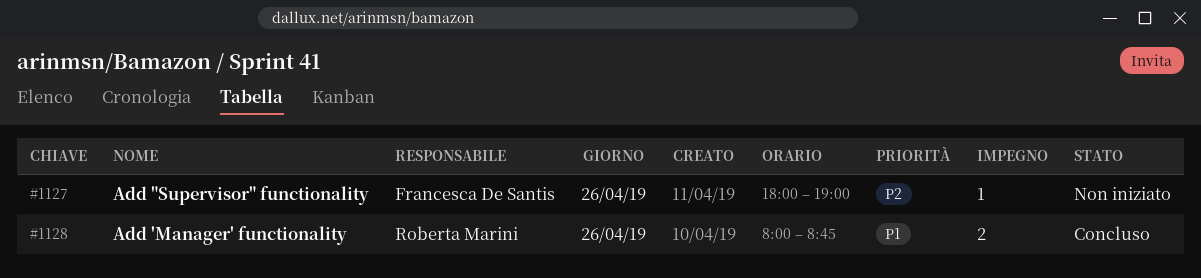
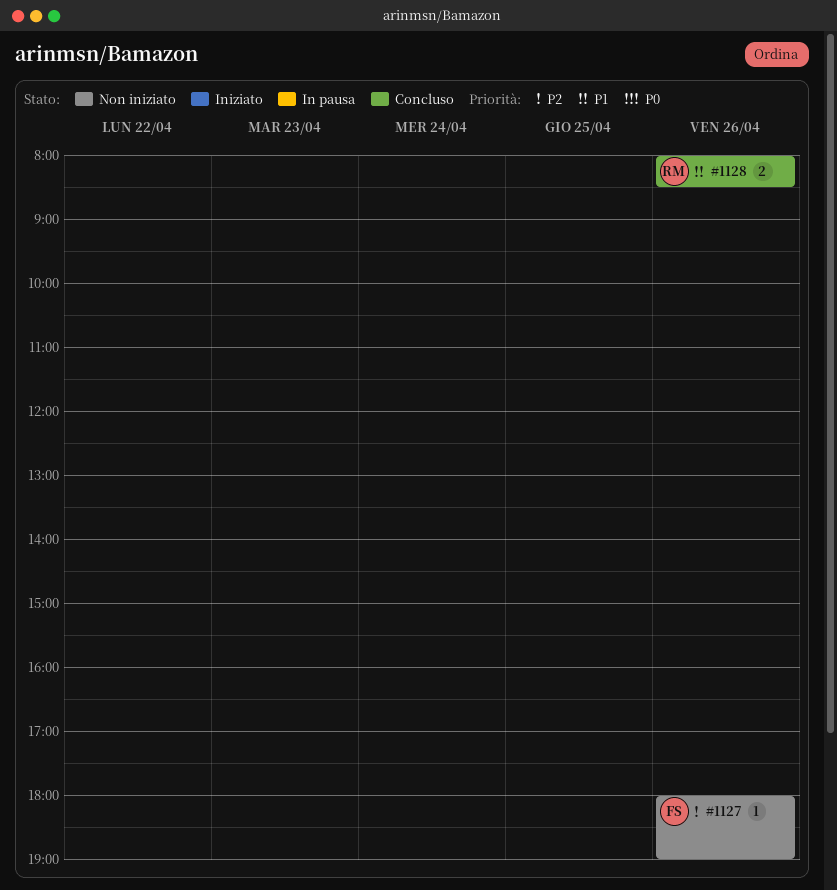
#1128, ends: 08:45 -> 08:30

